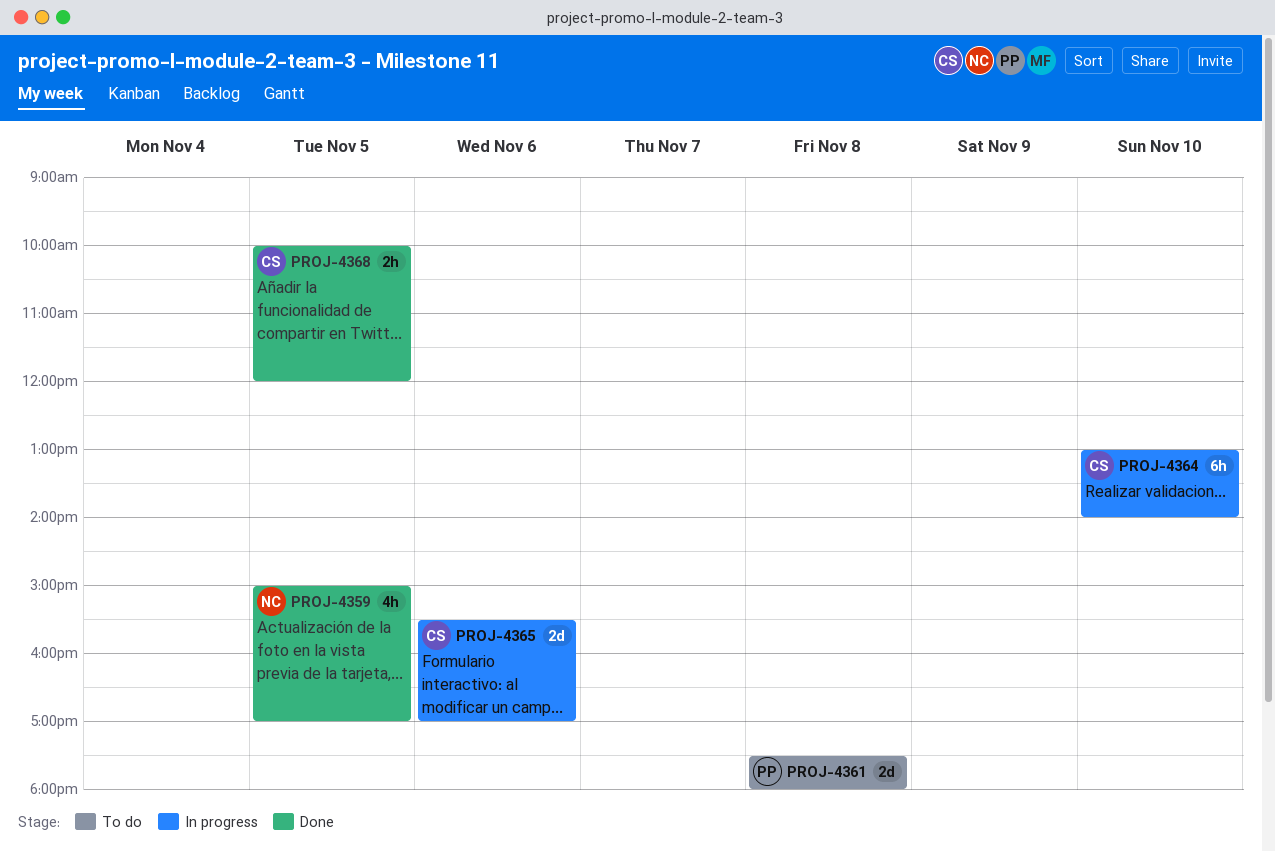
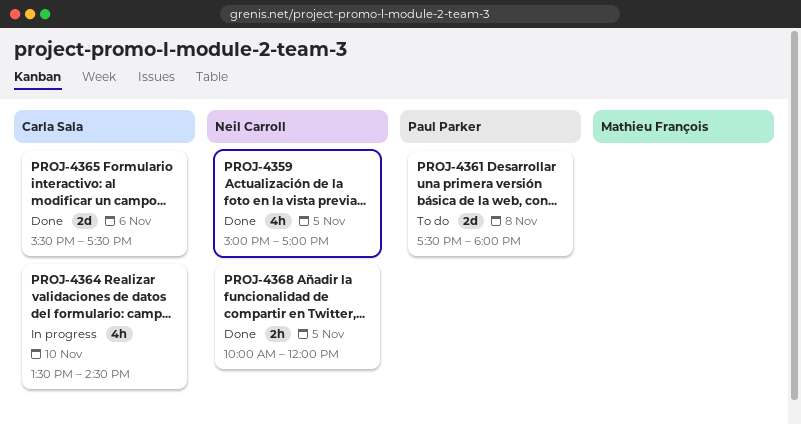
PROJ-4364, estimate: 6h -> 4h
PROJ-4364, begins: 13:00 -> 13:30
PROJ-4364, ends: 14:00 -> 14:30
PROJ-4365, status: In progress -> Done
PROJ-4365, ends: 17:00 -> 17:30
PROJ-4368, owner: Carla Sala -> Neil Carroll

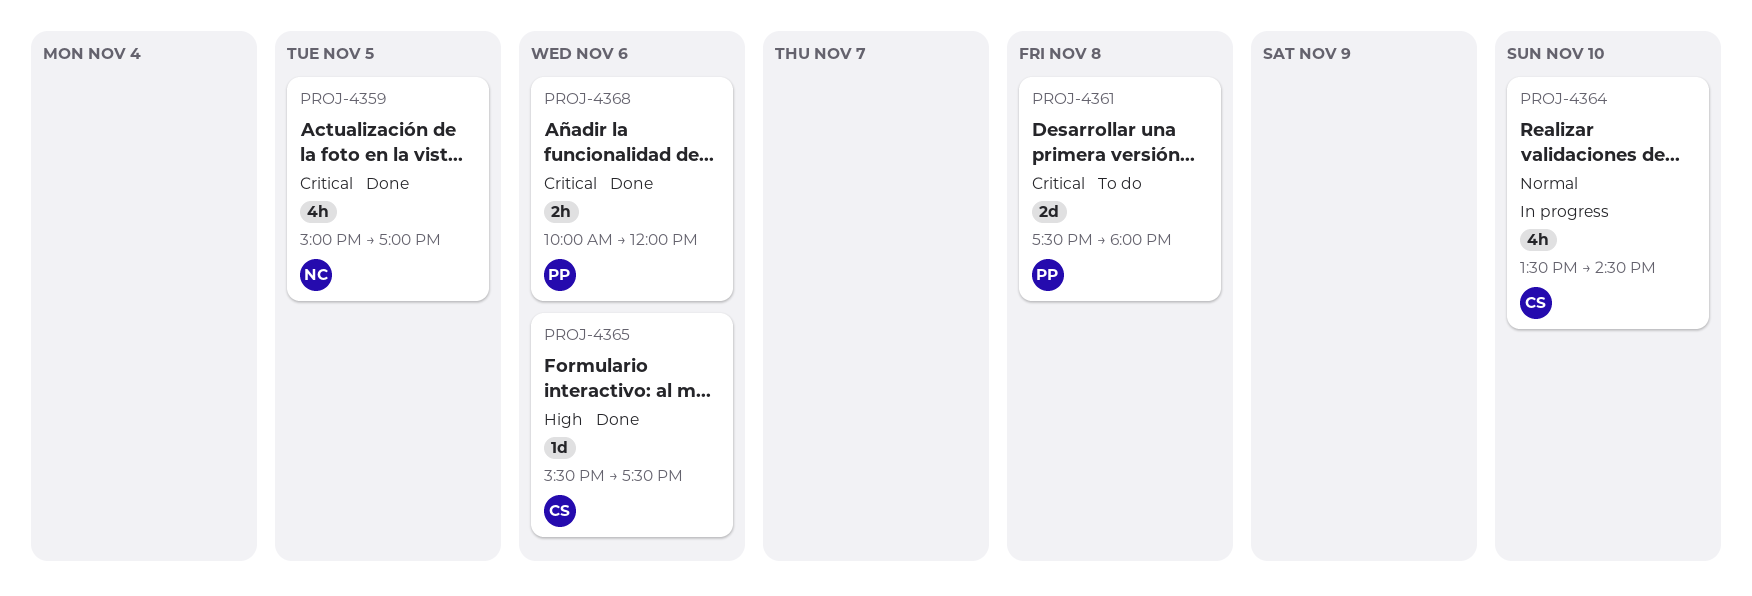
PROJ-4365, estimate: 2d -> 1d
PROJ-4368, owner: Neil Carroll -> Paul Parker
PROJ-4368, day: Nov 5 -> Nov 6

